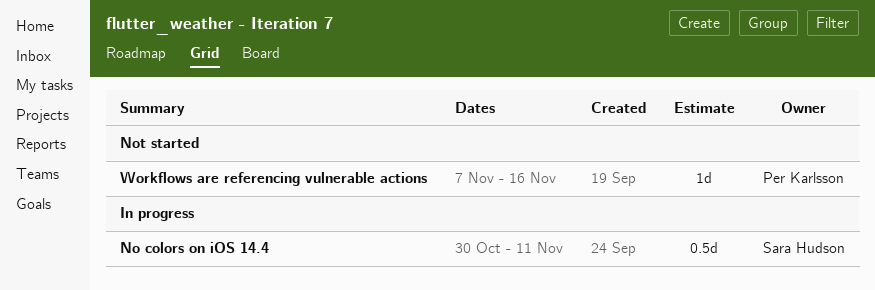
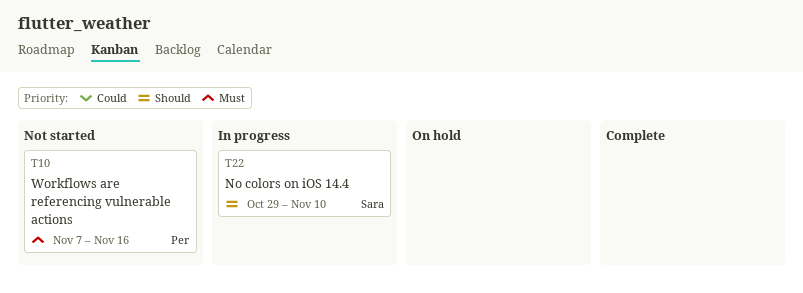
No colors on iOS 14.4, start: Oct 30 -> Oct 29
No colors on iOS 14.4, due: Nov 11 -> Nov 10

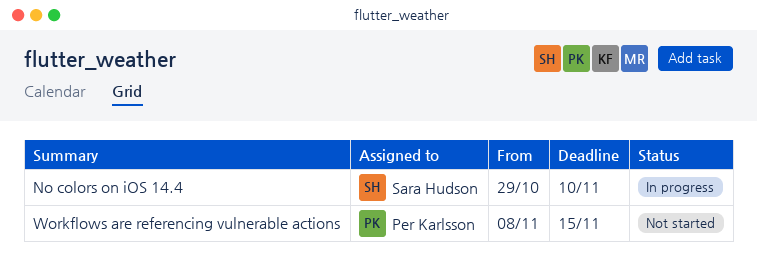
Workflows are referencing vulnerable actions, start: Nov 7 -> Nov 8
Workflows are referencing vulnerable actions, due: Nov 16 -> Nov 15

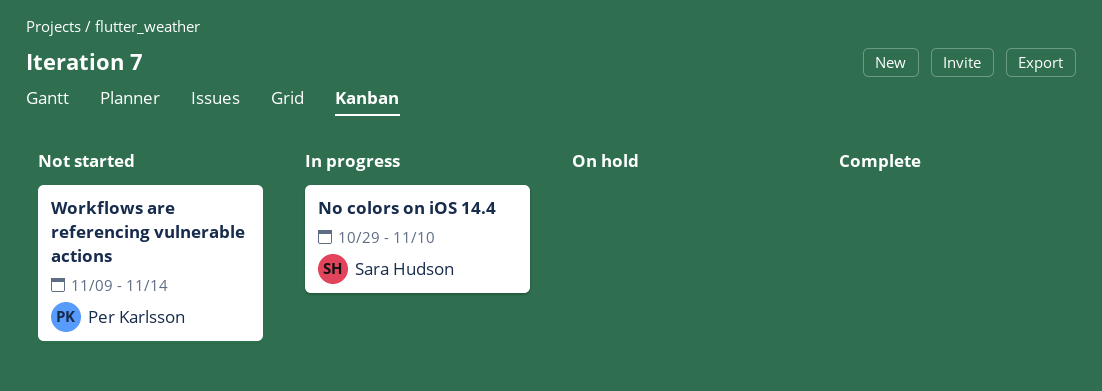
Workflows are referencing vulnerable actions, start: Nov 8 -> Nov 9
Workflows are referencing vulnerable actions, due: Nov 15 -> Nov 14

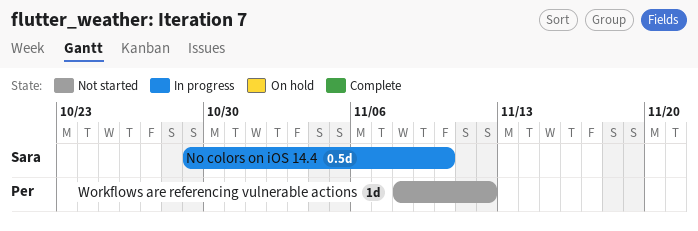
Workflows are referencing vulnerable actions, start: Nov 9 -> Nov 8
Workflows are referencing vulnerable actions, due: Nov 14 -> Nov 12

